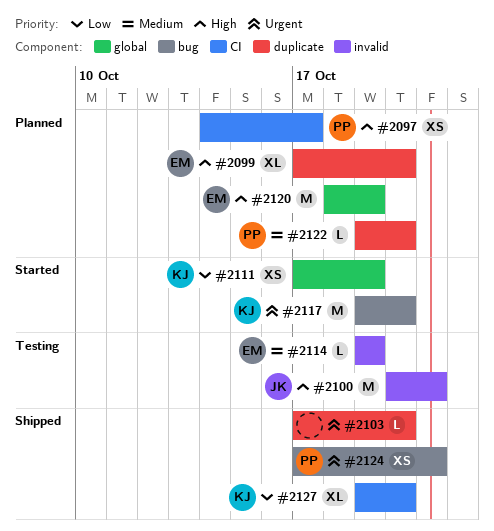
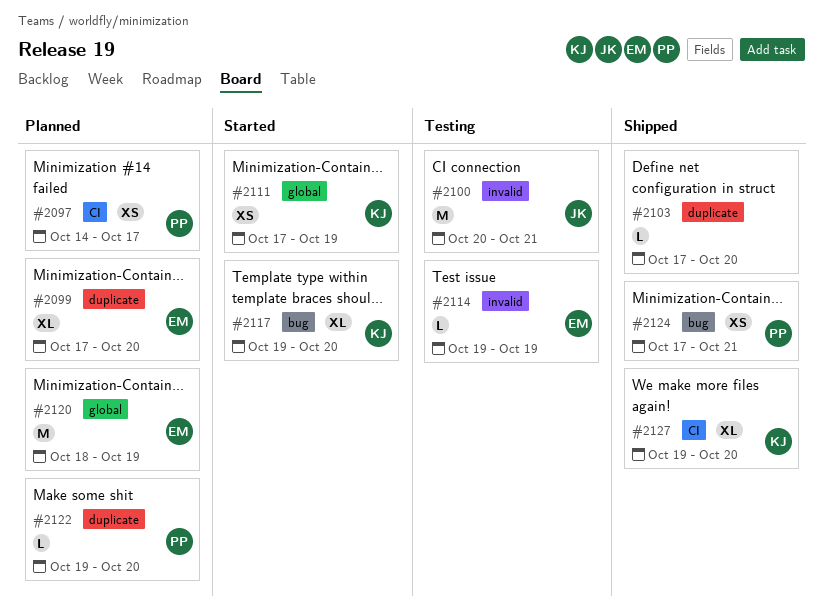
#2117, estimate: M -> XL

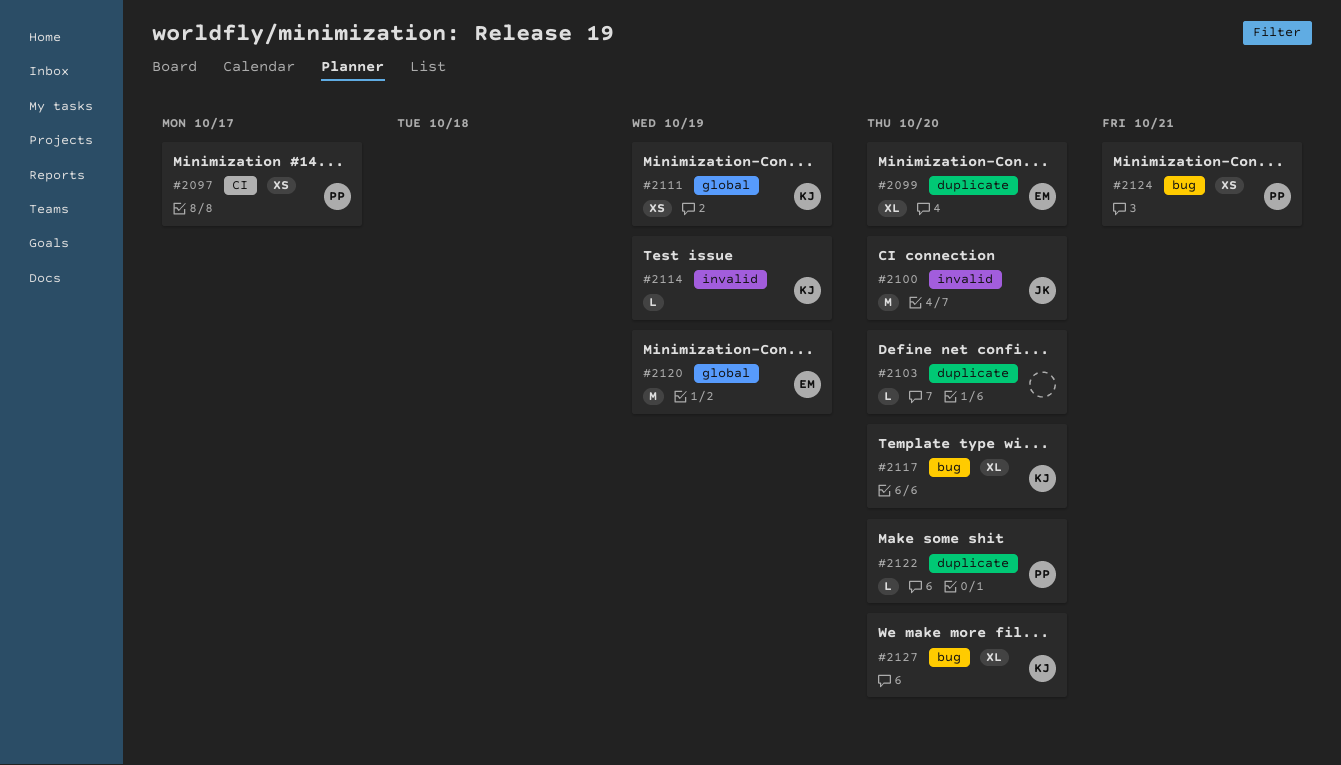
#2100, due: Oct 21 -> Oct 20
#2114, owner: EM -> KJ
#2127, label: CI -> bug

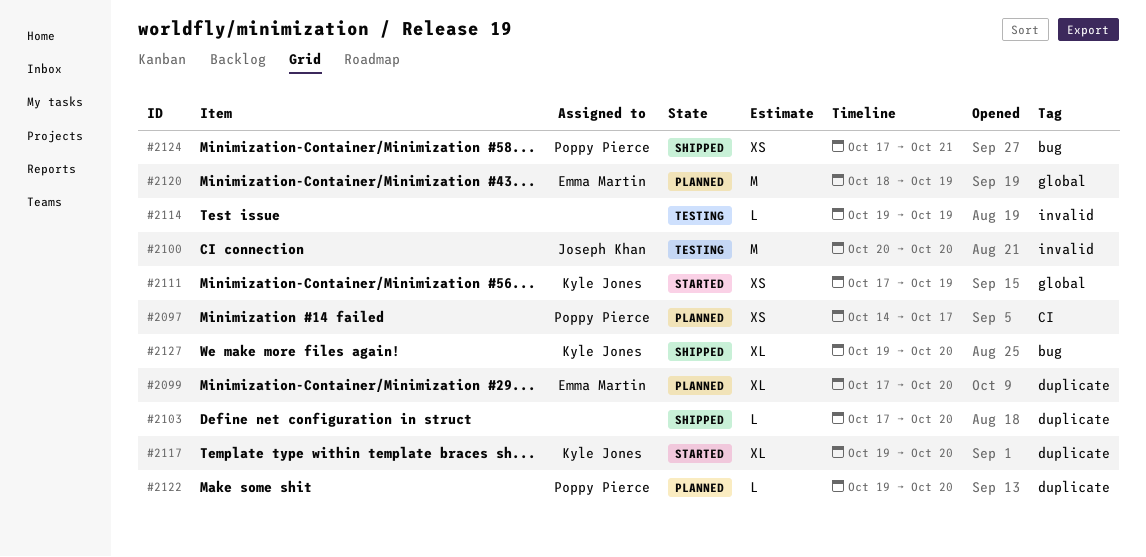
#2114, owner: Kyle Jones -> none
#2117, label: bug -> duplicate

